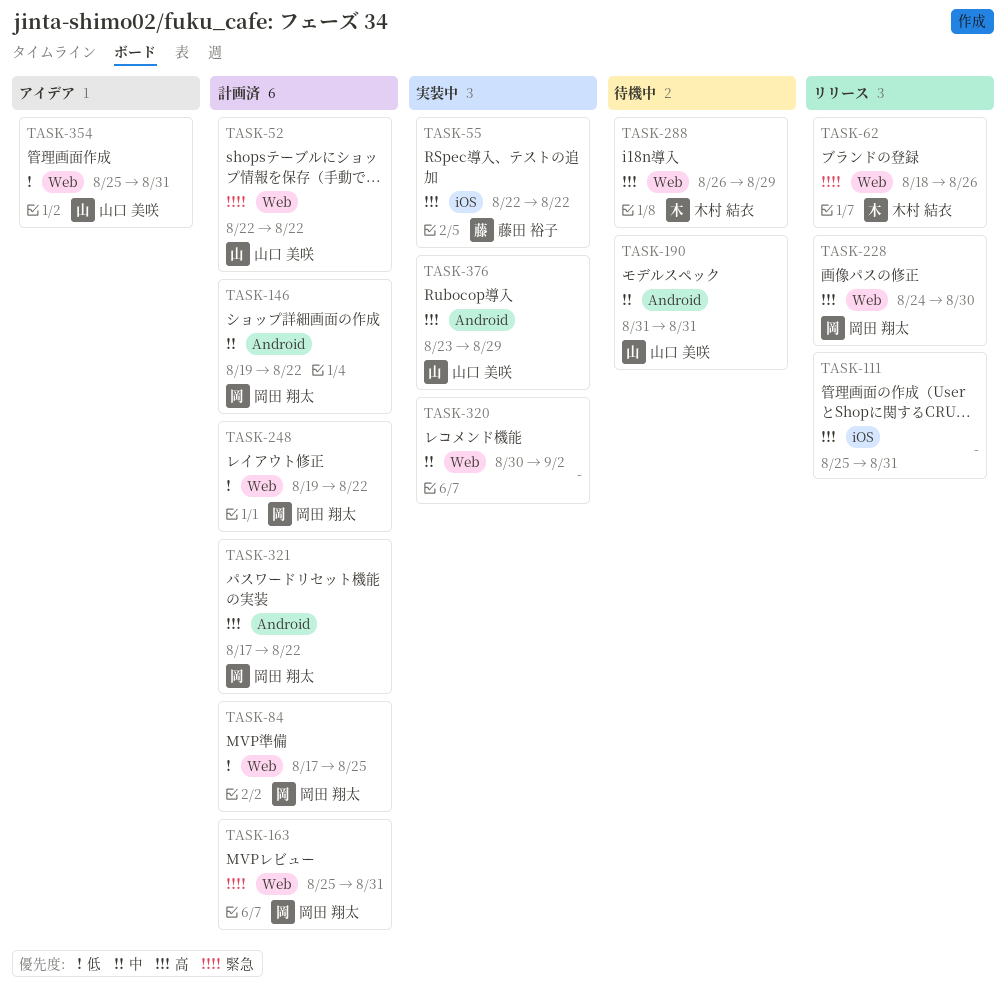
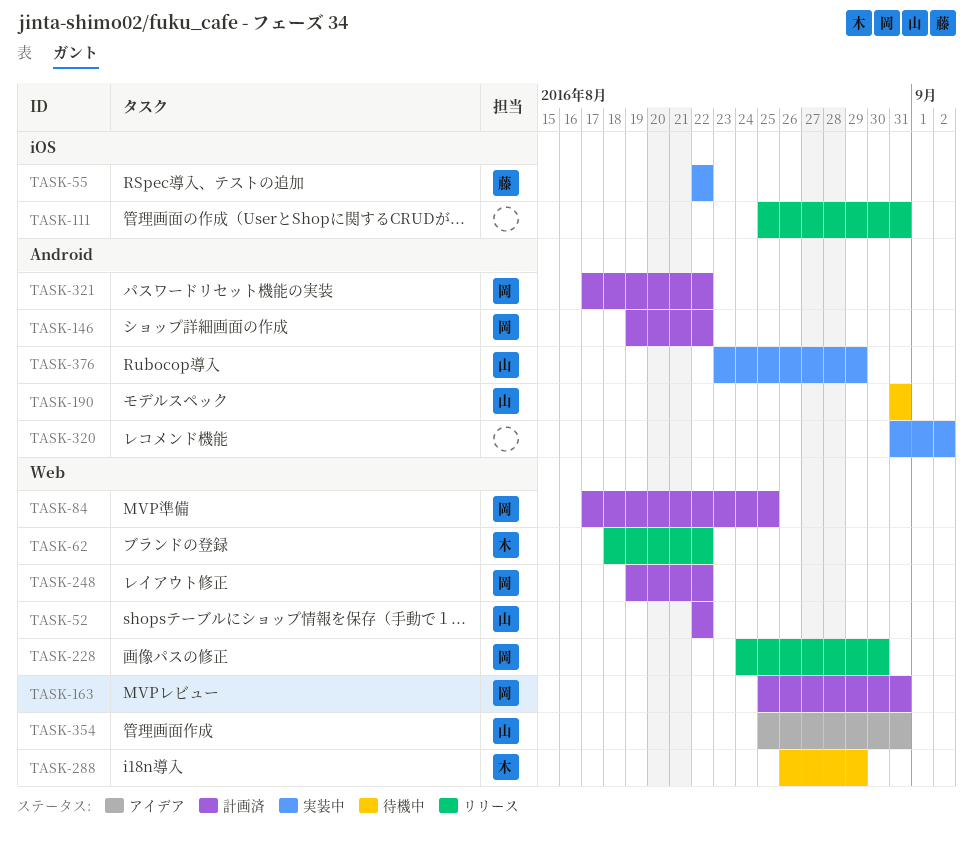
TASK-62, due: Aug 26 -> Aug 22
TASK-320, label: Web -> Android
TASK-320, start: Aug 30 -> Aug 31

